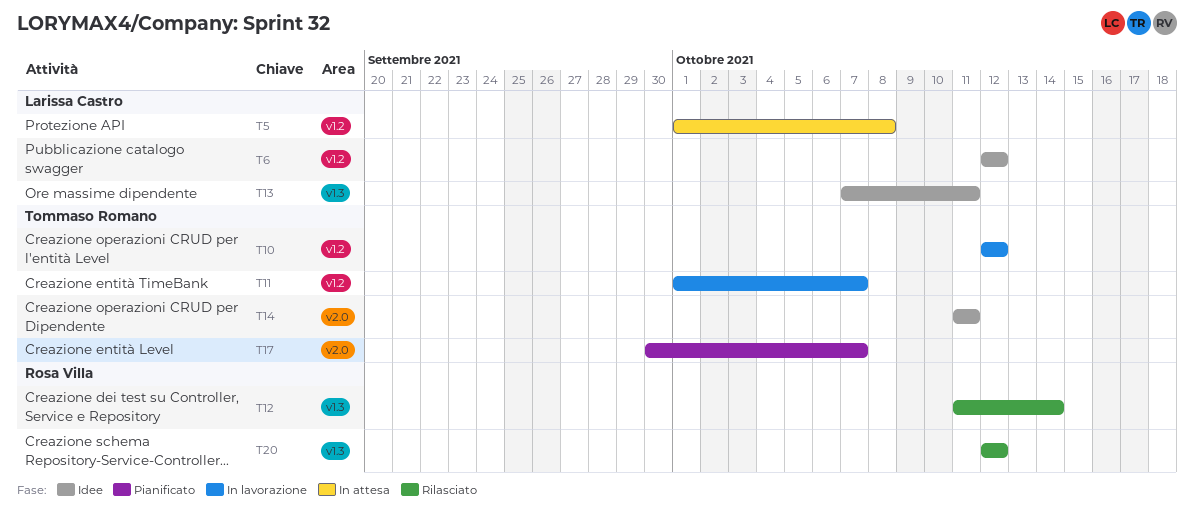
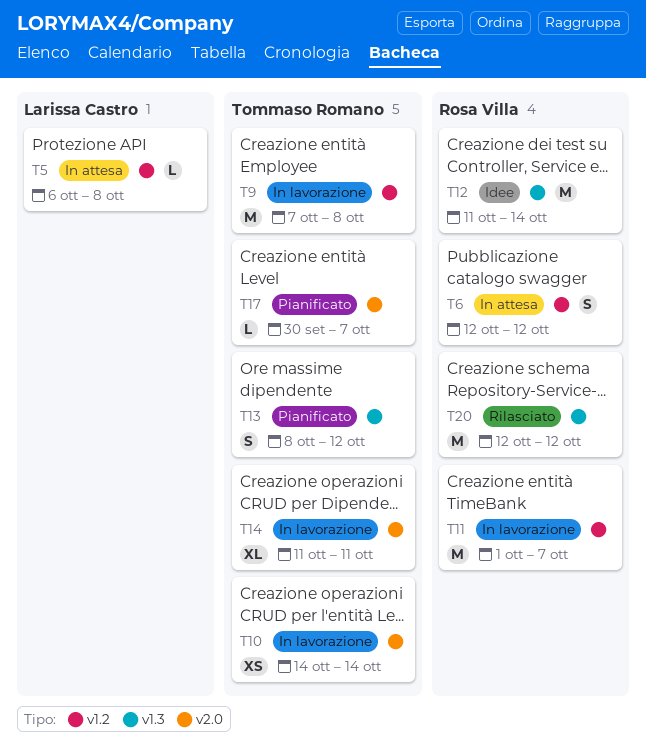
T5, start: Oct 1 -> Oct 6
T6, status: Idee -> In attesa
T6, owner: Larissa Castro -> Rosa Villa
T9: none -> present
T10, label: v1.2 -> v2.0
T10, start: Oct 12 -> Oct 14
T10, due: Oct 12 -> Oct 14
T11, owner: Tommaso Romano -> Rosa Villa
T12, status: Rilasciato -> Idee
T13, status: Idee -> Pianificato
T13, owner: Larissa Castro -> Tommaso Romano
T13, start: Oct 7 -> Oct 8
T13, due: Oct 11 -> Oct 12
T14, status: Idee -> In lavorazione

